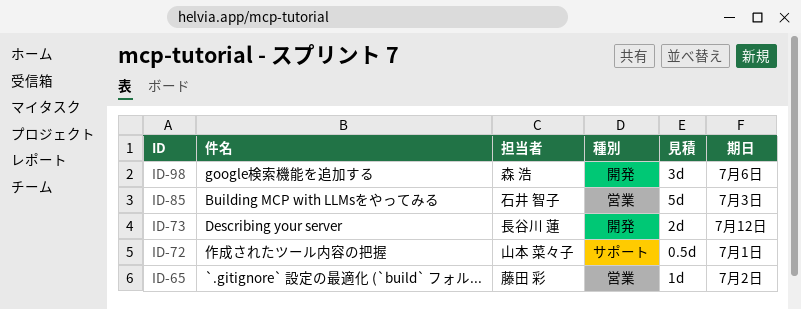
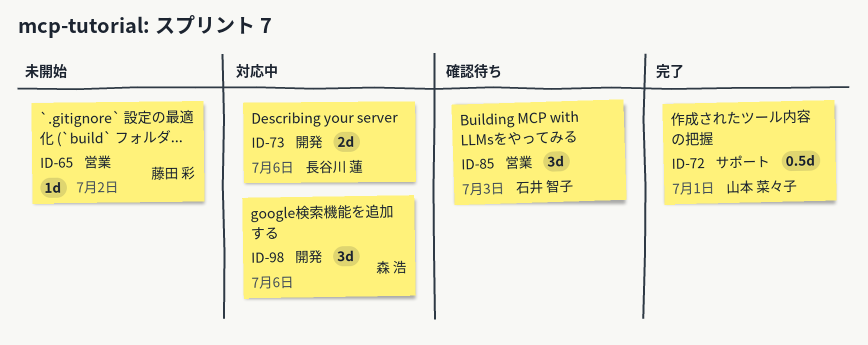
ID-73, due: Jul 12 -> Jul 6
ID-85, estimate: 5d -> 3d

